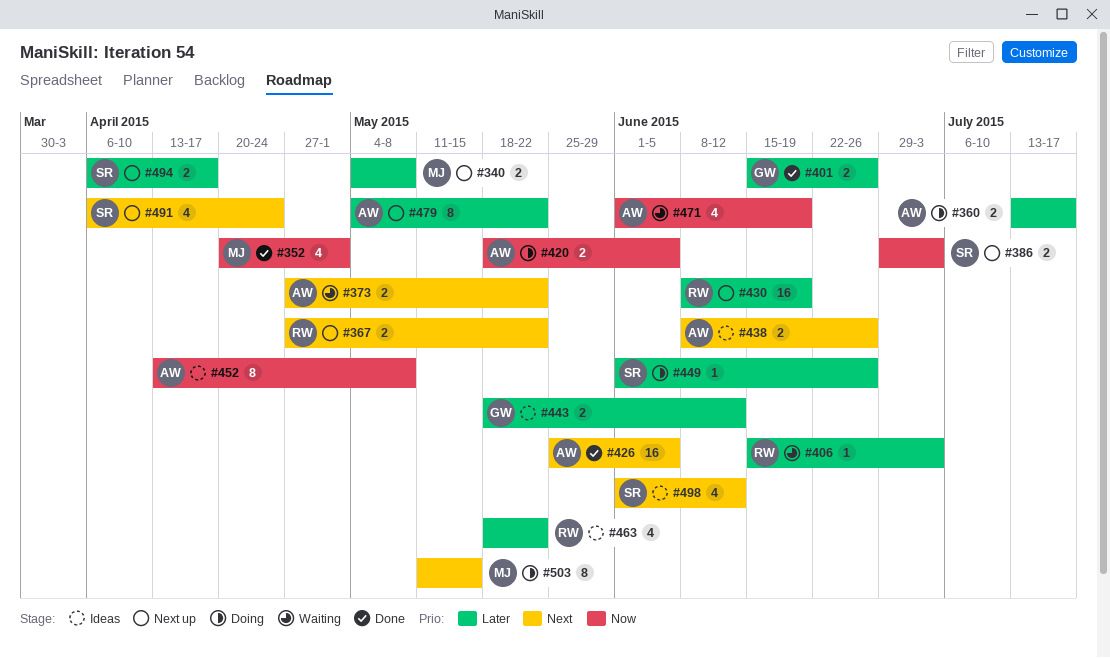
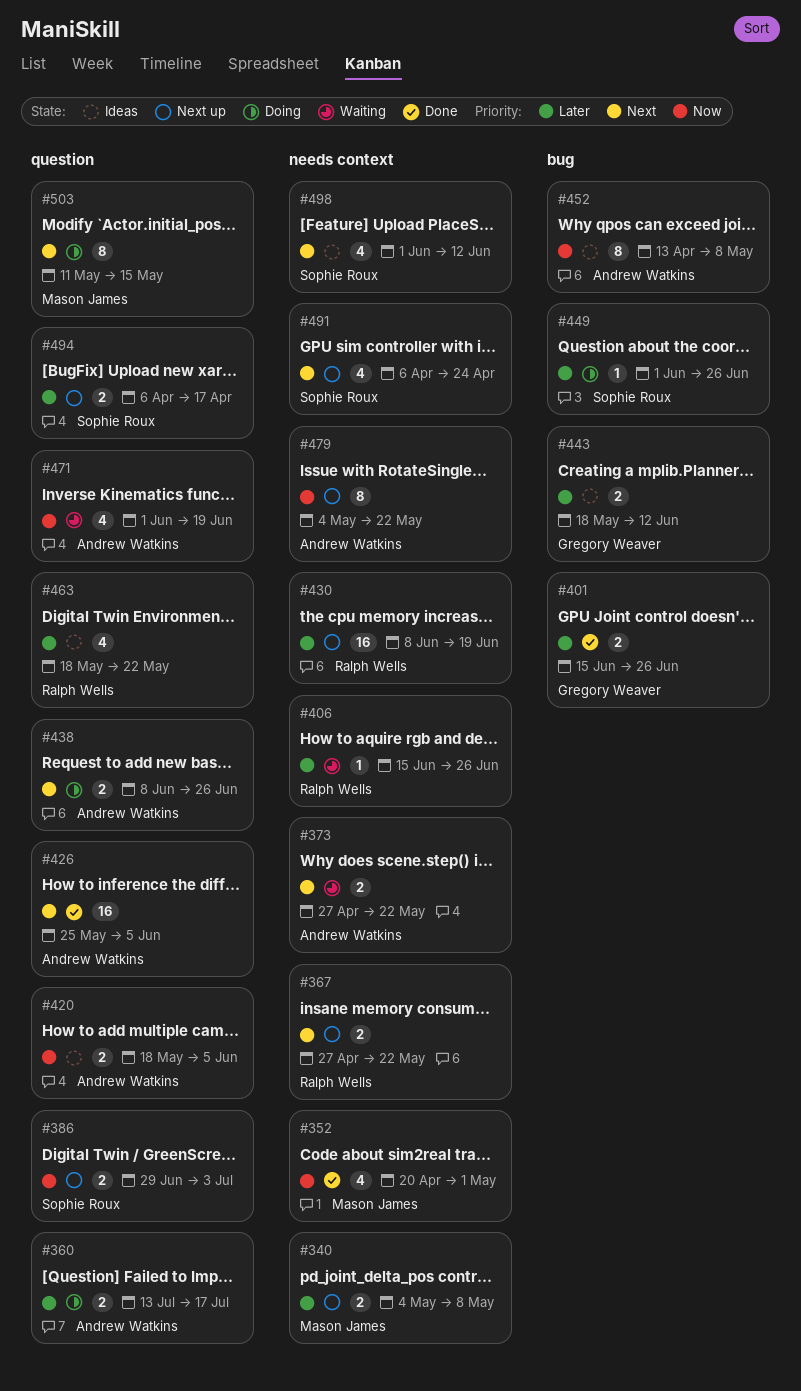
#406, due: Jul 3 -> Jun 26
#420, status: Doing -> Ideas
#438, status: Ideas -> Doing
#479, priority: Later -> Now

